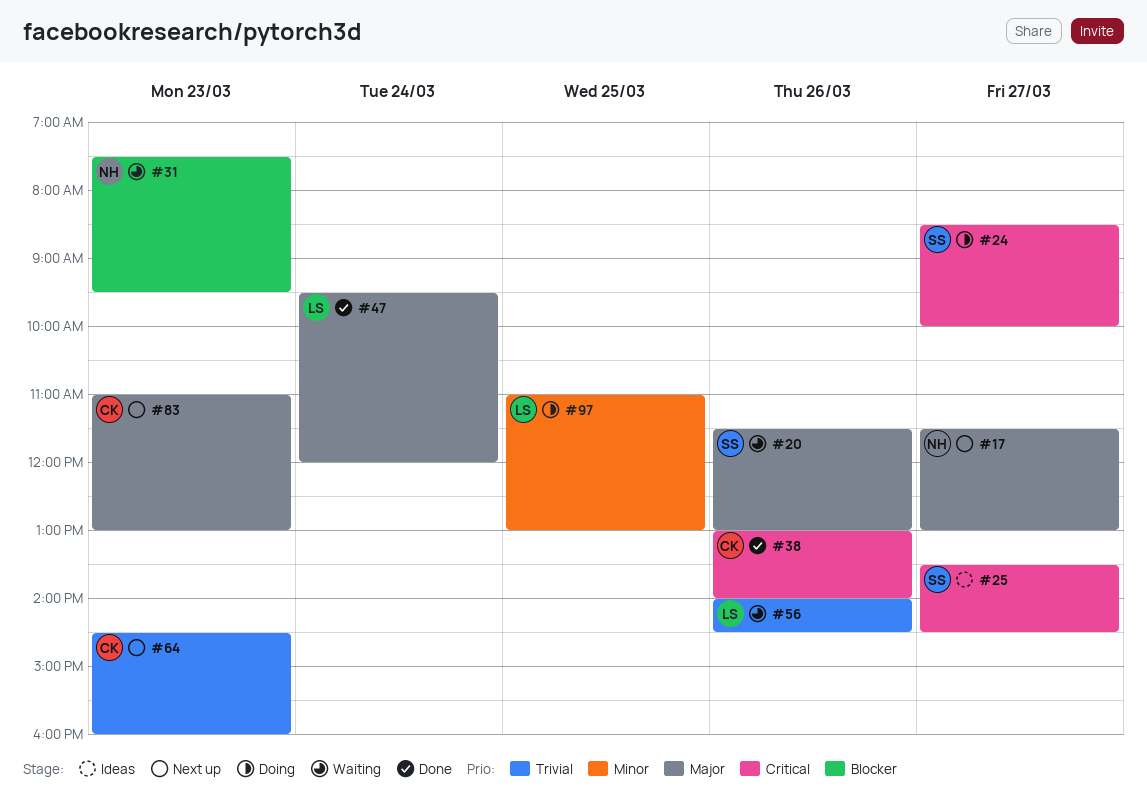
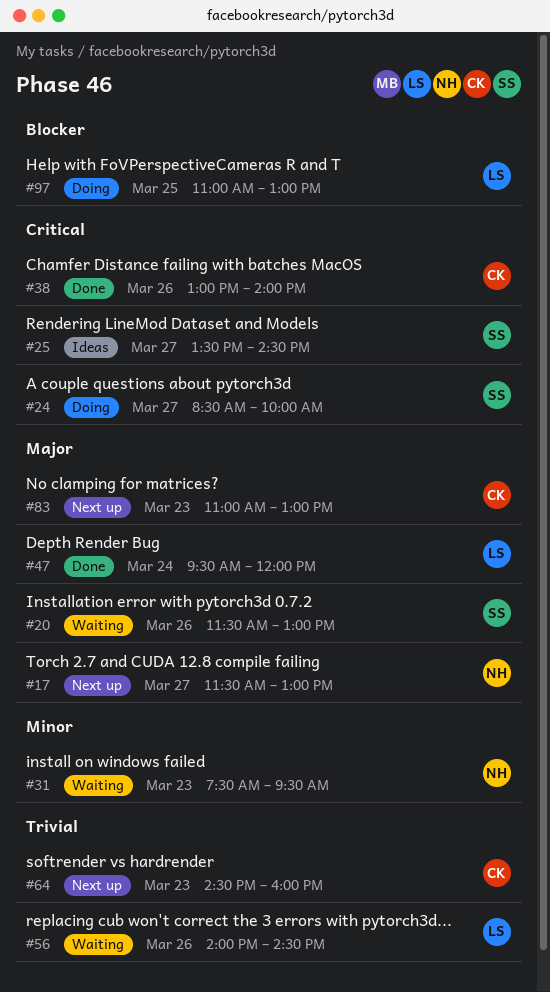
#31, priority: Blocker -> Minor
#97, priority: Minor -> Blocker

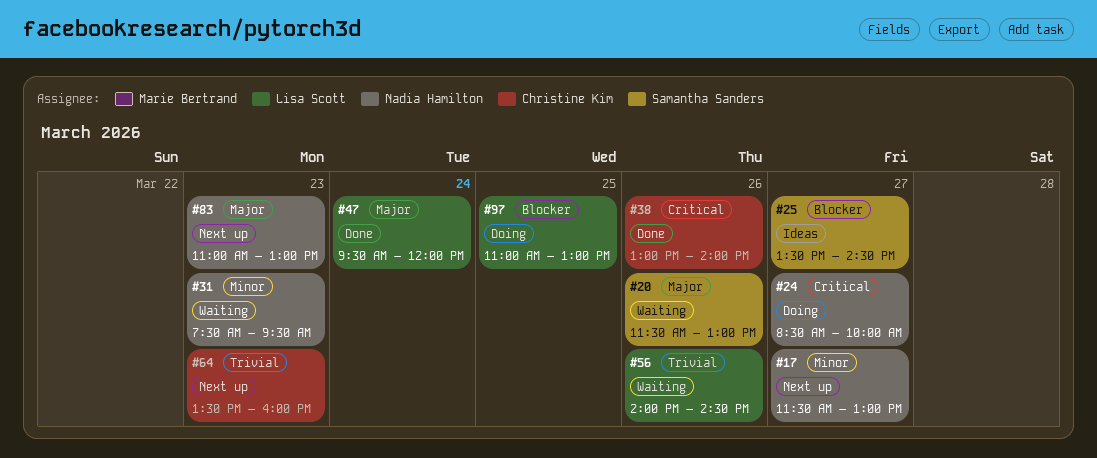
#17, priority: Major -> Minor
#24, owner: Samantha Sanders -> Nadia Hamilton
#25, priority: Critical -> Blocker
#64, begins: 14:30 -> 13:30
#83, owner: Christine Kim -> Nadia Hamilton

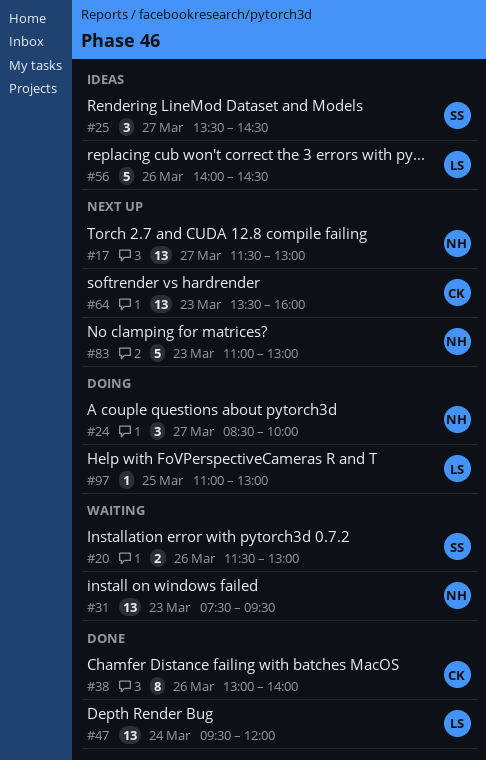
#56, status: Waiting -> Ideas

